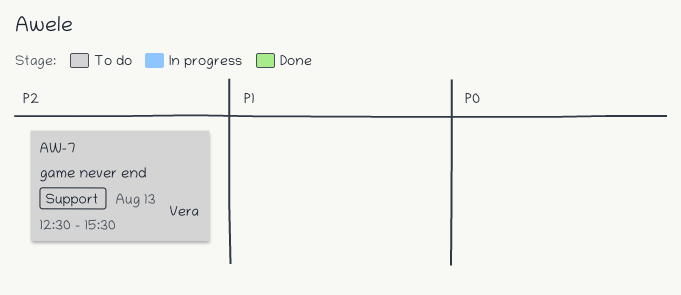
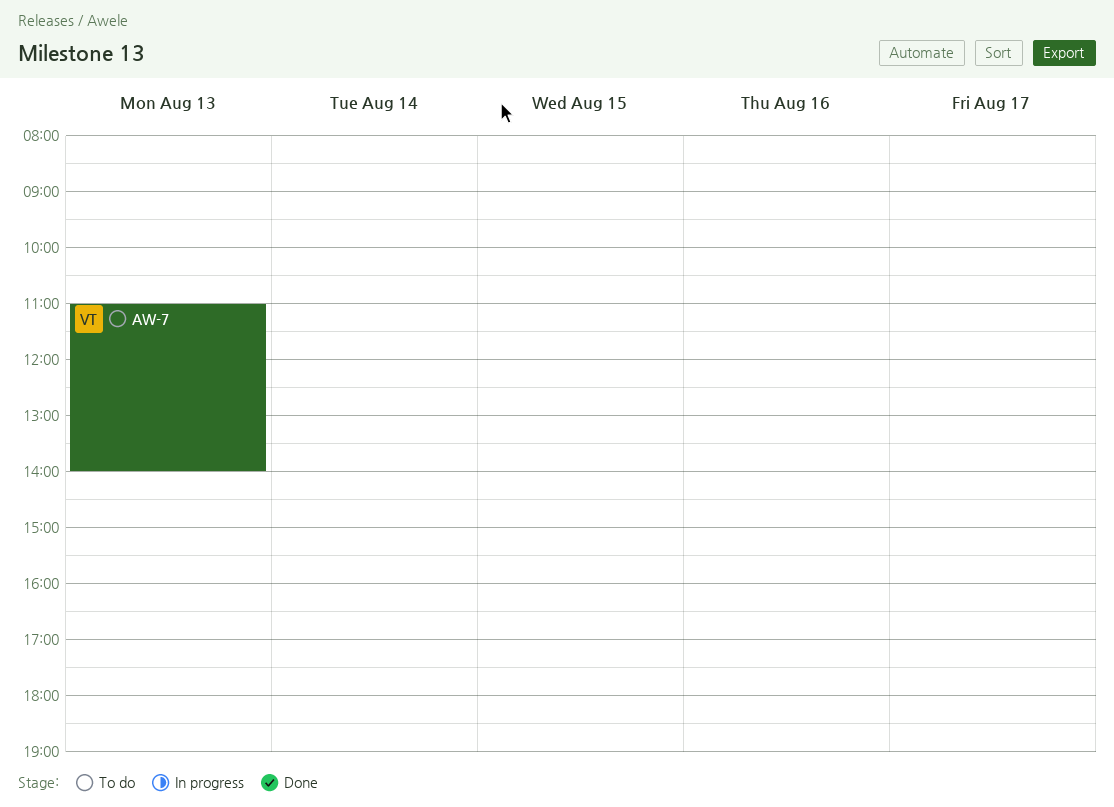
AW-7, begins: 12:30 -> 11:00
AW-7, ends: 15:30 -> 14:00

